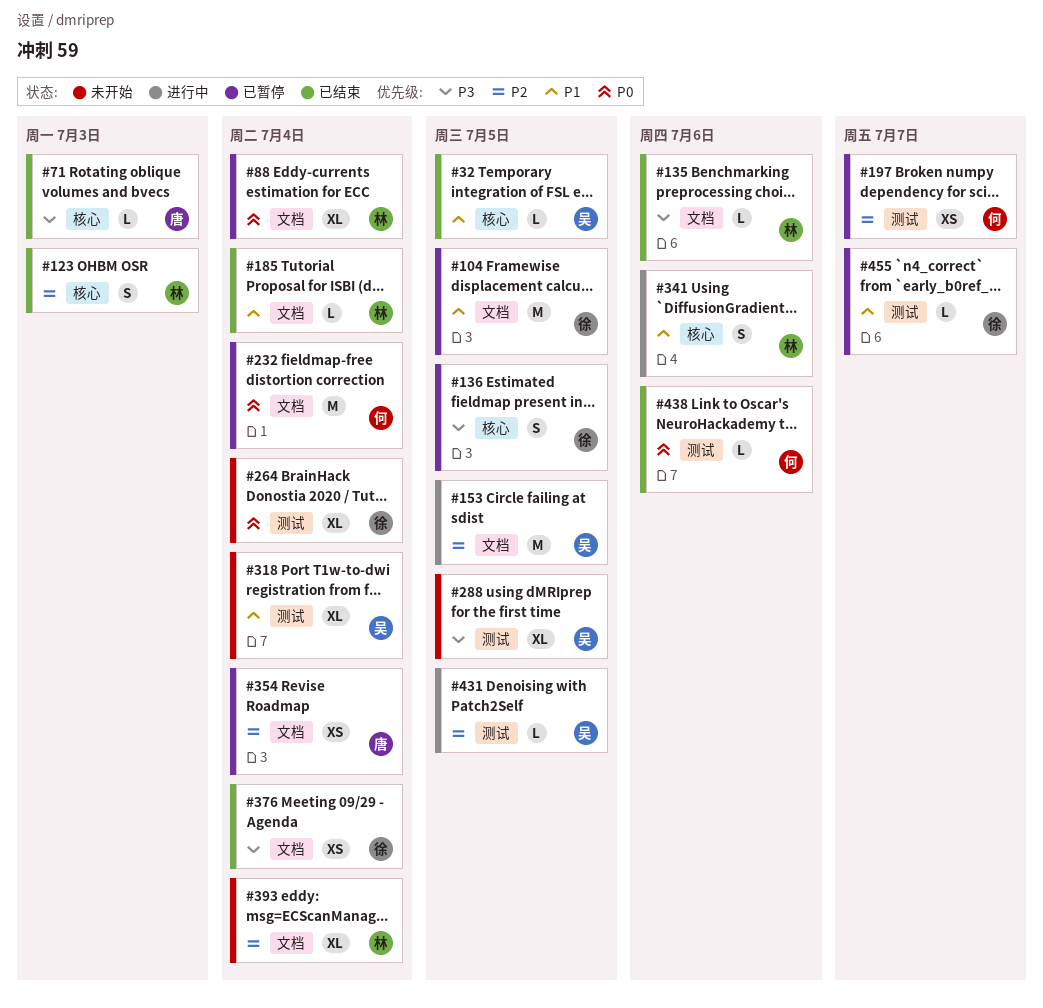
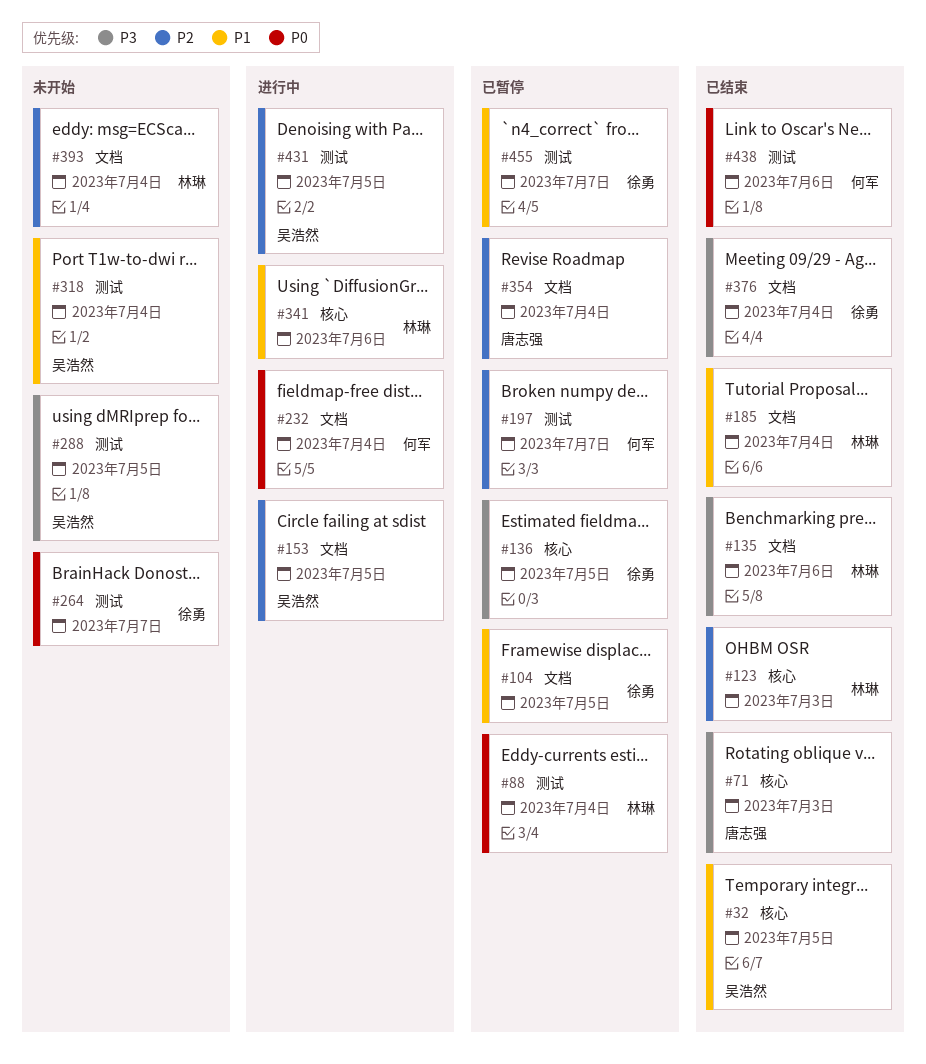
#88, label: 文档 -> 测试
#232, status: 已暂停 -> 进行中
#264, due: Jul 4 -> Jul 7

